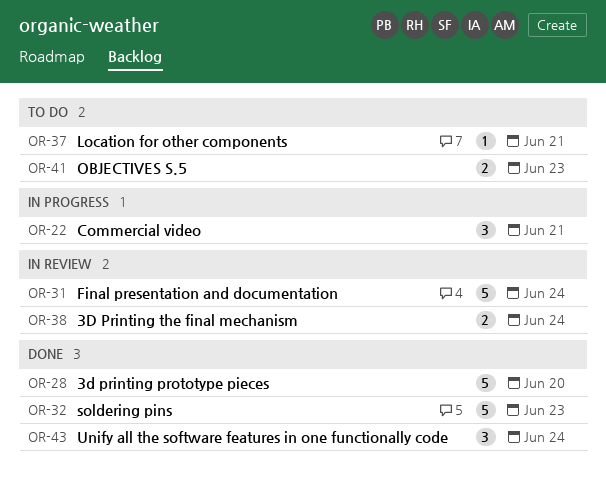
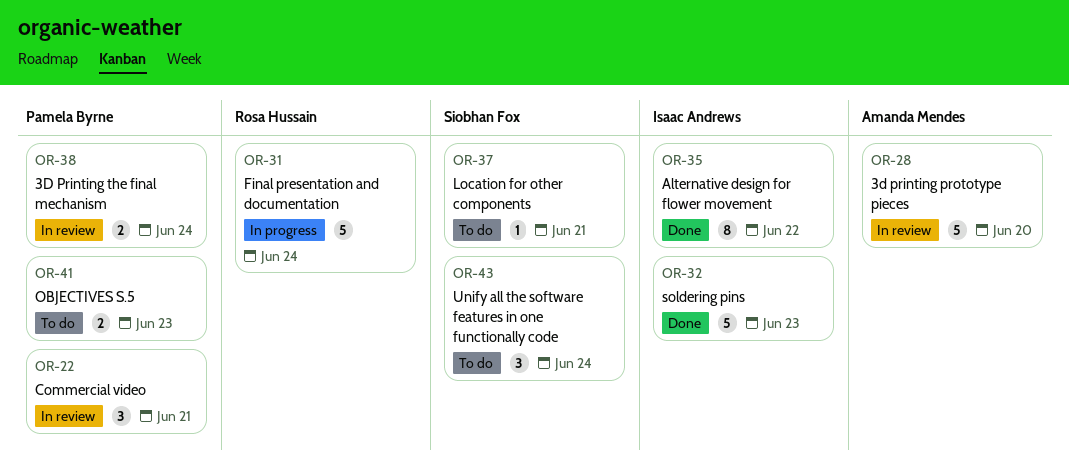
OR-22, status: In progress -> In review
OR-28, status: Done -> In review
OR-31, status: In review -> In progress
OR-35: none -> present
OR-43, status: Done -> To do

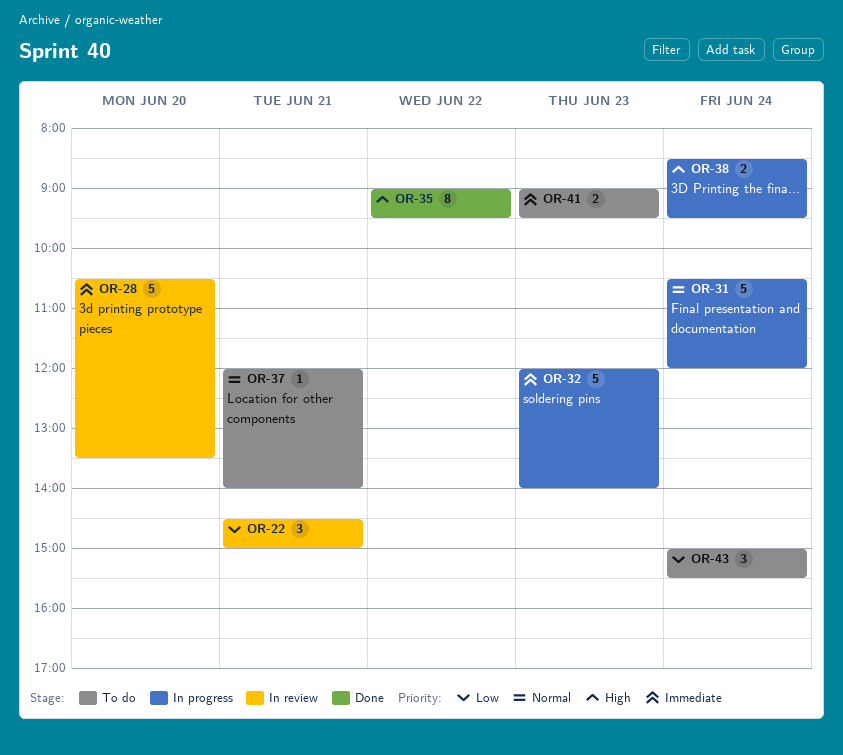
OR-32, status: Done -> In progress
OR-38, status: In review -> In progress

